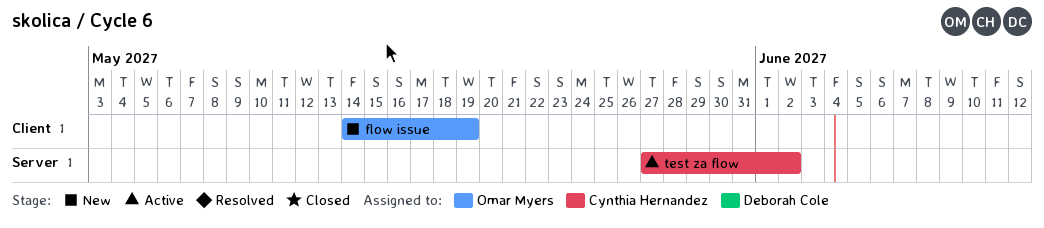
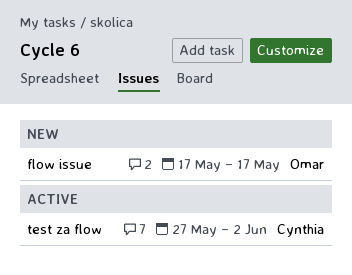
flow issue, start: May 14 -> May 17
flow issue, due: May 19 -> May 17

